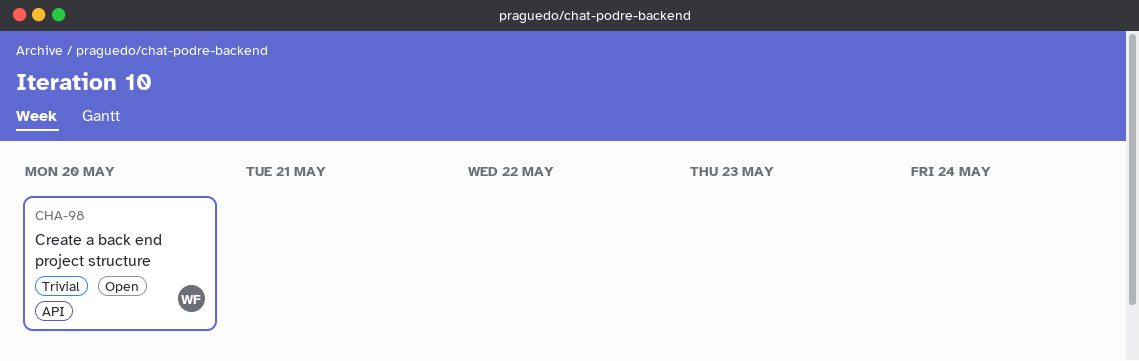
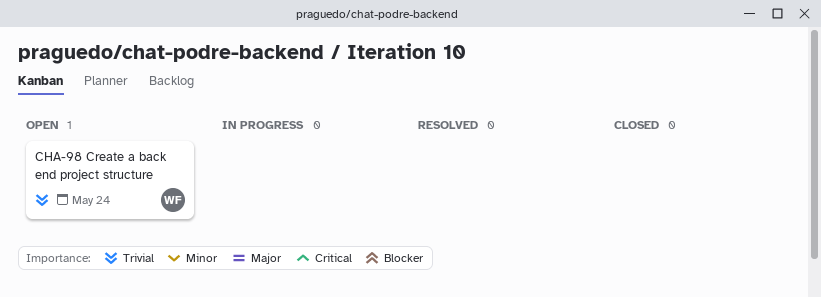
CHA-98, due: May 20 -> May 24

